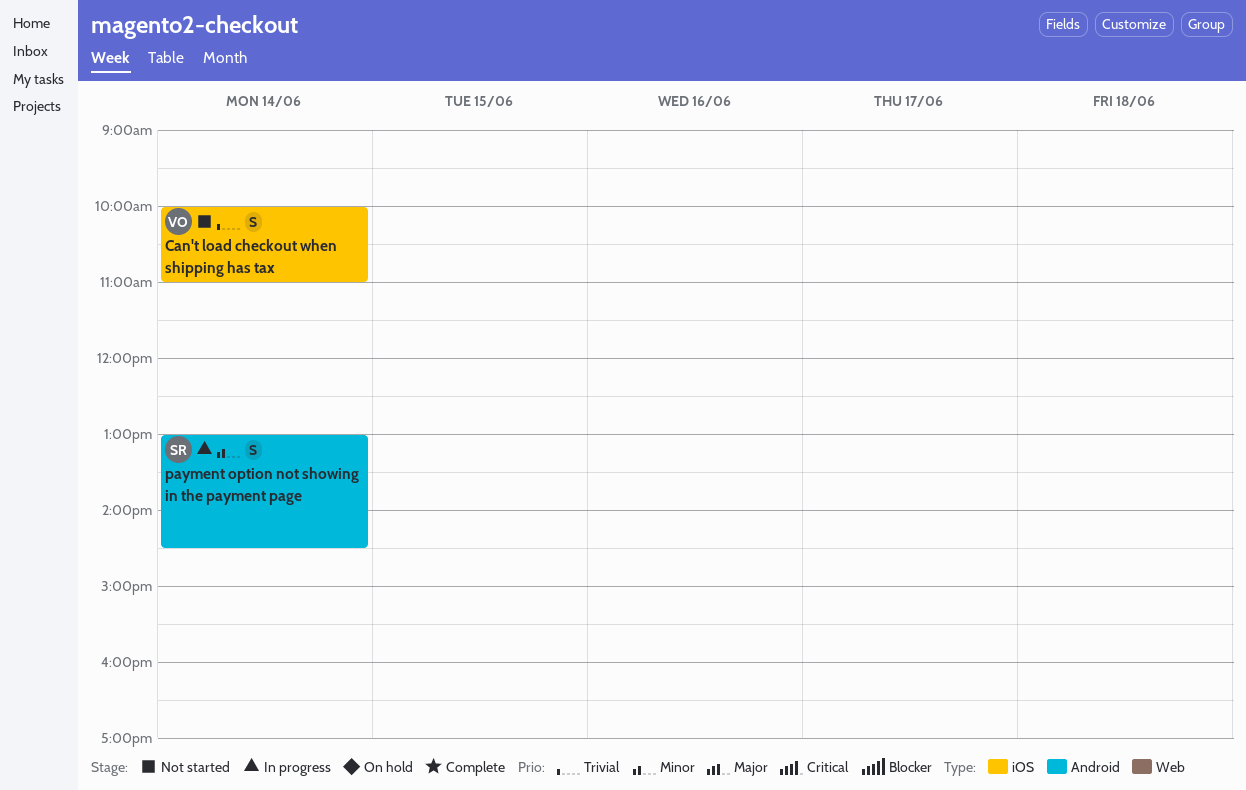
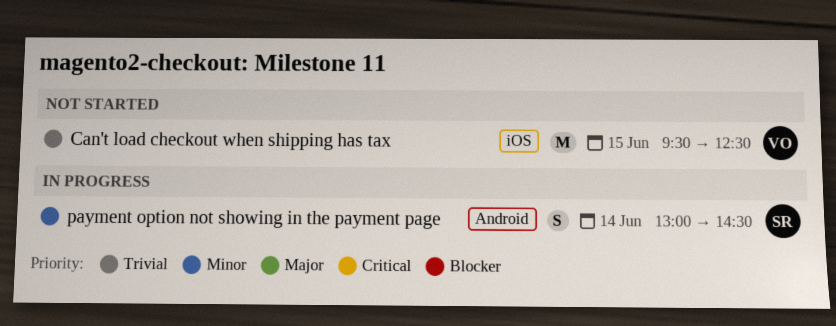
Can't load checkout when shipping has tax, estimate: S -> M
Can't load checkout when shipping has tax, day: Jun 14 -> Jun 15
Can't load checkout when shipping has tax, begins: 10:00 -> 09:30
Can't load checkout when shipping has tax, ends: 11:00 -> 12:30

